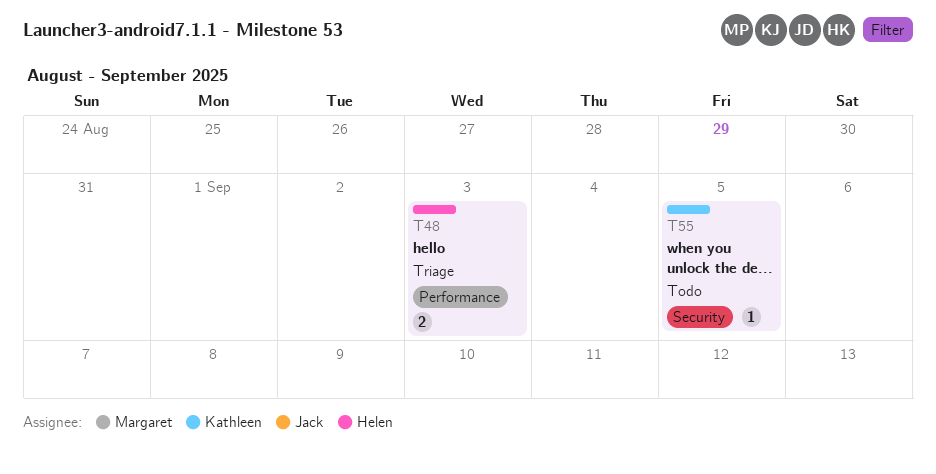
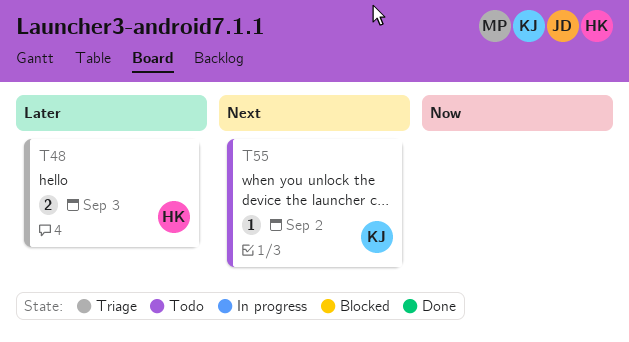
T55, due: Sep 5 -> Sep 2

